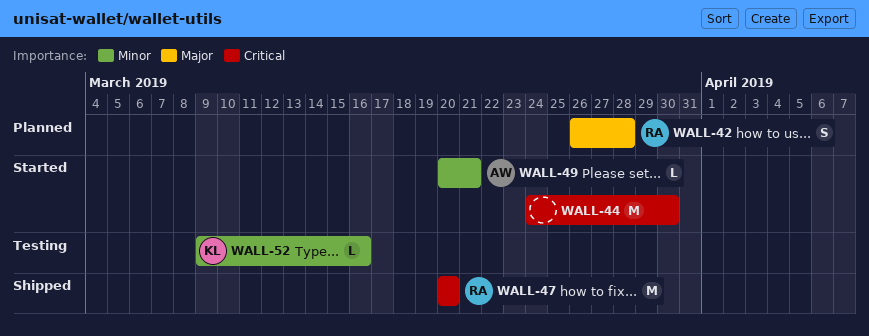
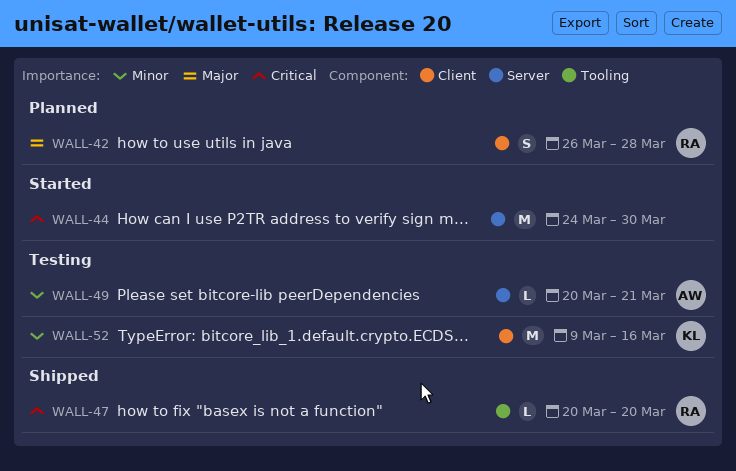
WALL-47, estimate: M -> L
WALL-49, status: Started -> Testing
WALL-52, estimate: L -> M

